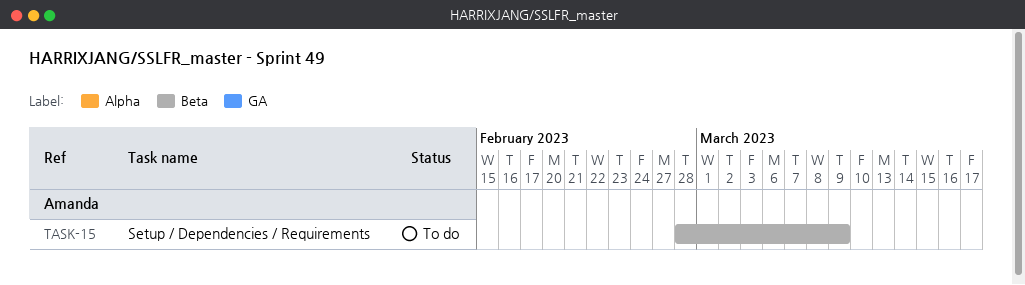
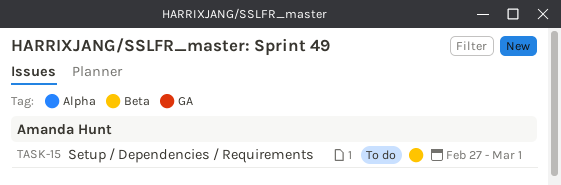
TASK-15, start: Feb 28 -> Feb 27
TASK-15, due: Mar 9 -> Mar 1

